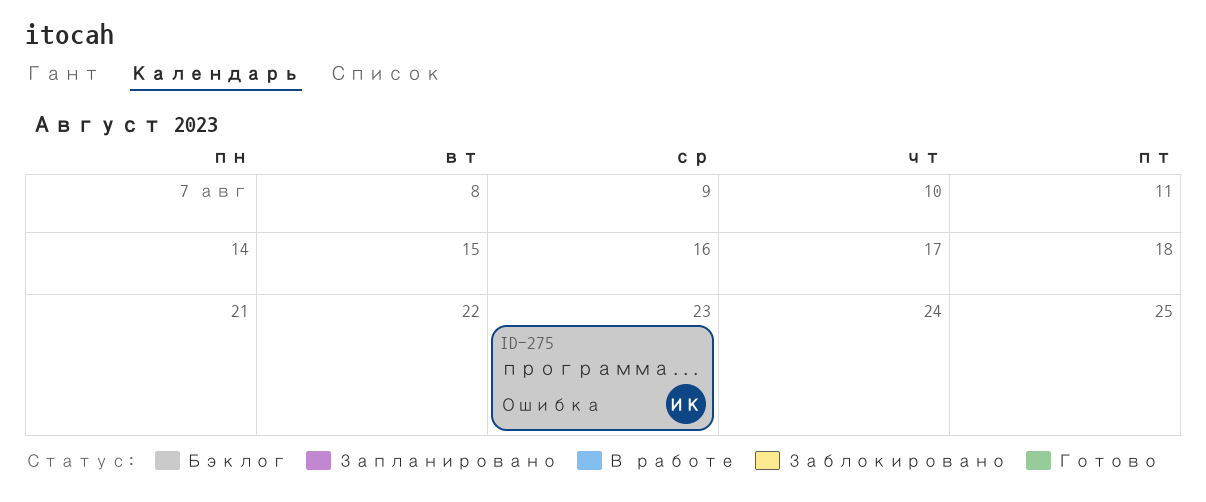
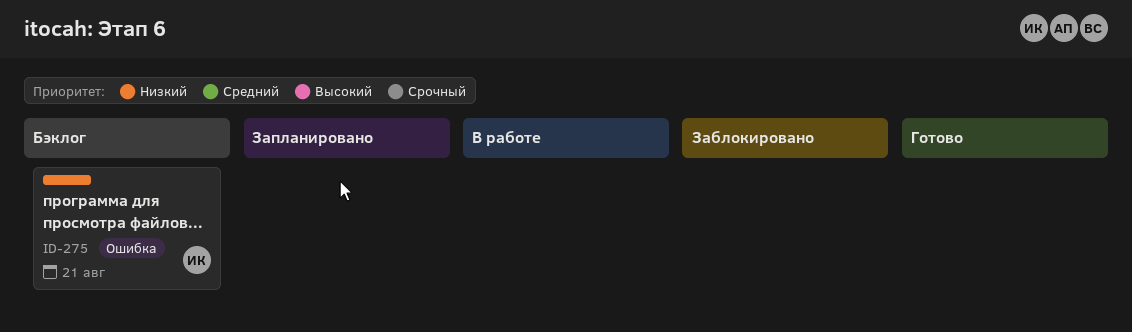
ID-275, due: Aug 23 -> Aug 21

